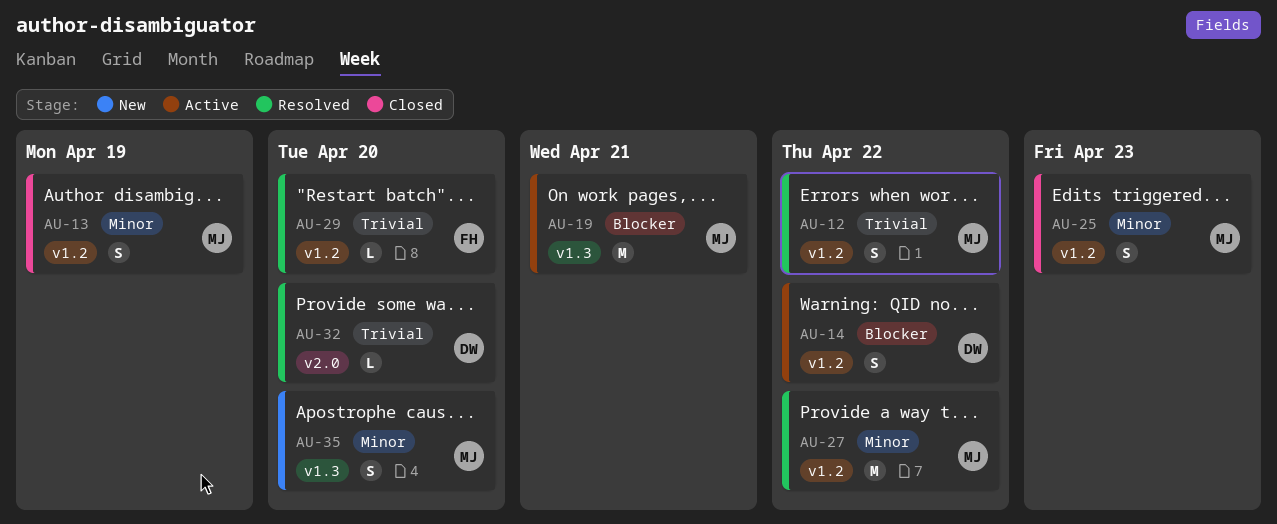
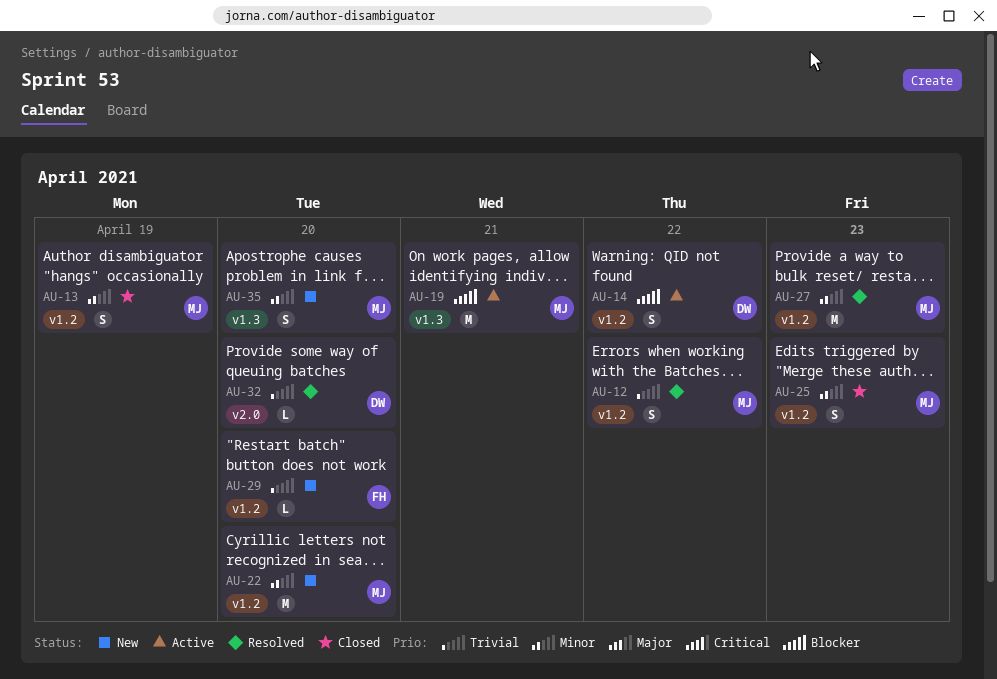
AU-22: none -> present
AU-27, due: Apr 22 -> Apr 23
AU-29, status: Resolved -> New

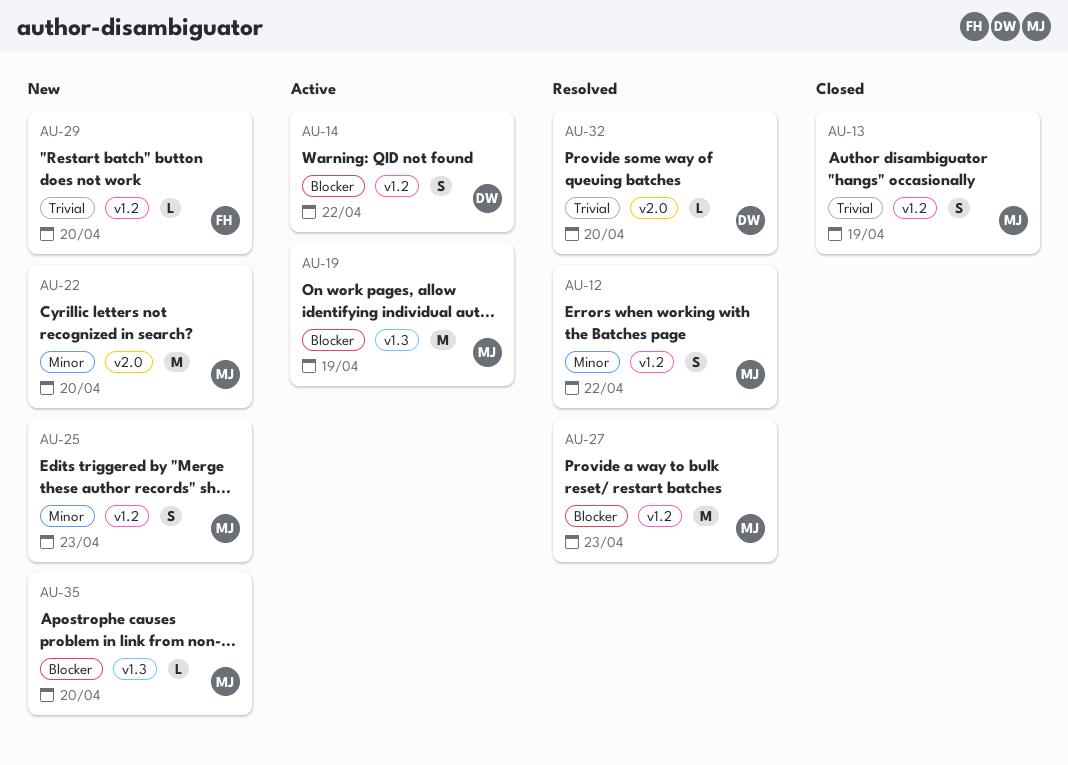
AU-12, priority: Trivial -> Minor
AU-13, priority: Minor -> Trivial
AU-19, due: Apr 21 -> Apr 19
AU-22, label: v1.2 -> v2.0
AU-25, status: Closed -> New
AU-27, priority: Minor -> Blocker
AU-35, priority: Minor -> Blocker
AU-35, estimate: S -> L

